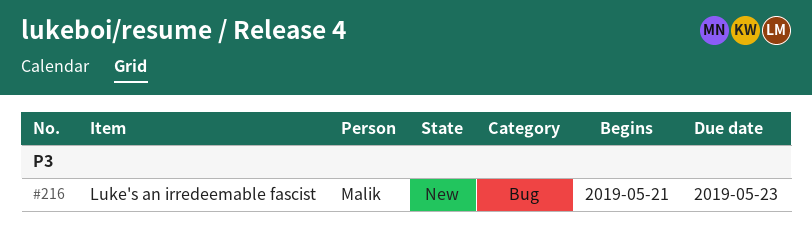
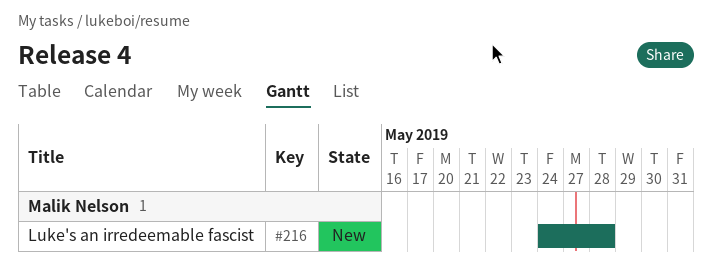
#216, start: May 21 -> May 24
#216, due: May 23 -> May 28

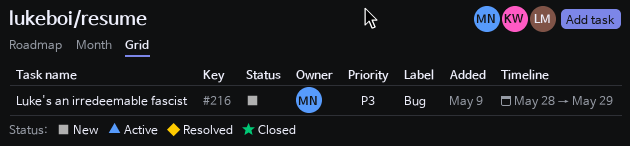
#216, start: May 24 -> May 28
#216, due: May 28 -> May 29

